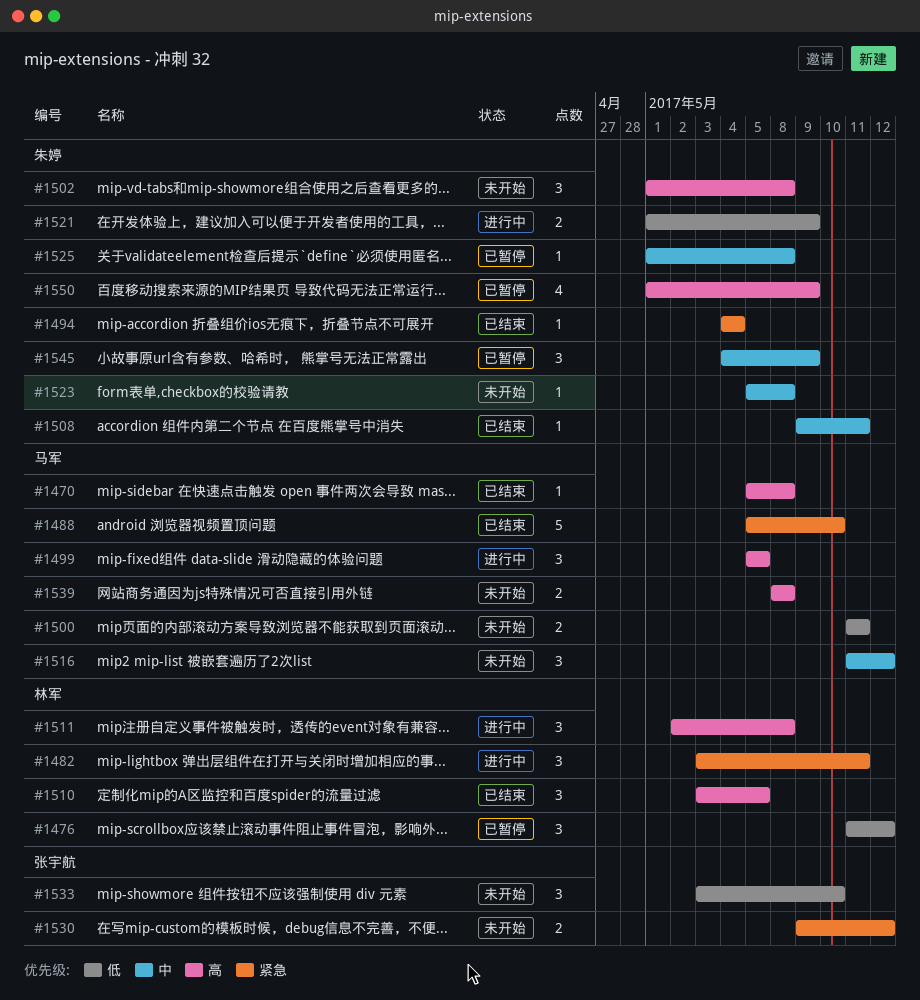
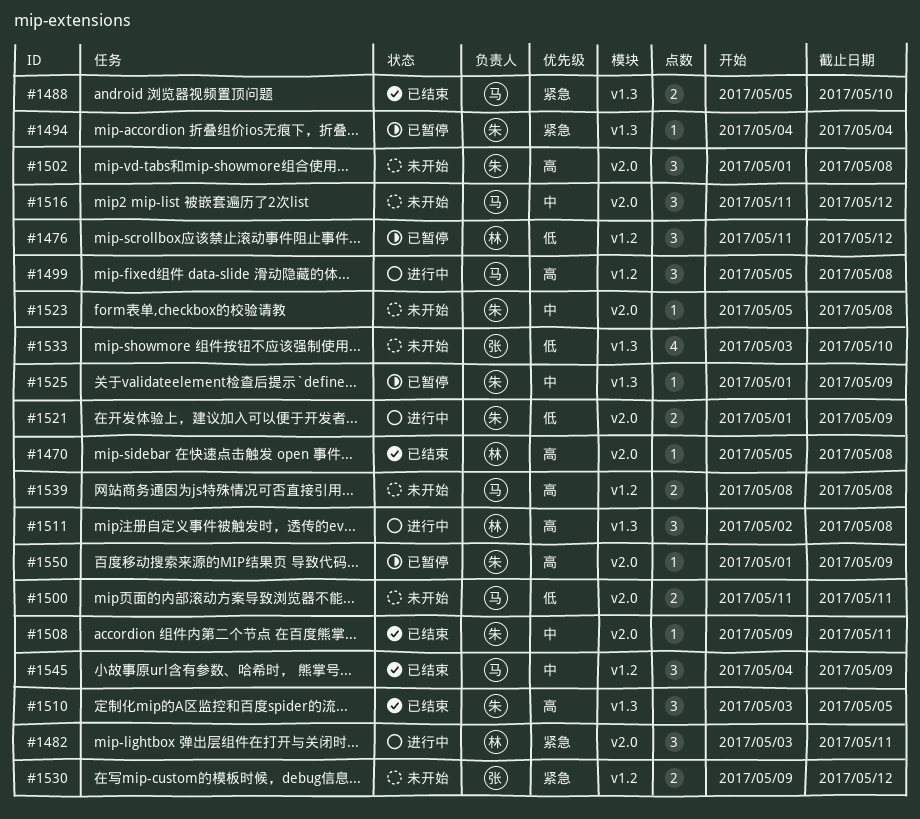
#1470, owner: 马军 -> 林军
#1488, estimate: 5 -> 2
#1494, status: 已结束 -> 已暂停
#1499, due: May 5 -> May 8
#1510, owner: 林军 -> 朱婷
#1525, due: May 8 -> May 9
#1533, estimate: 3 -> 4
#1545, status: 已暂停 -> 已结束
#1545, owner: 朱婷 -> 马军
#1550, estimate: 4 -> 1

